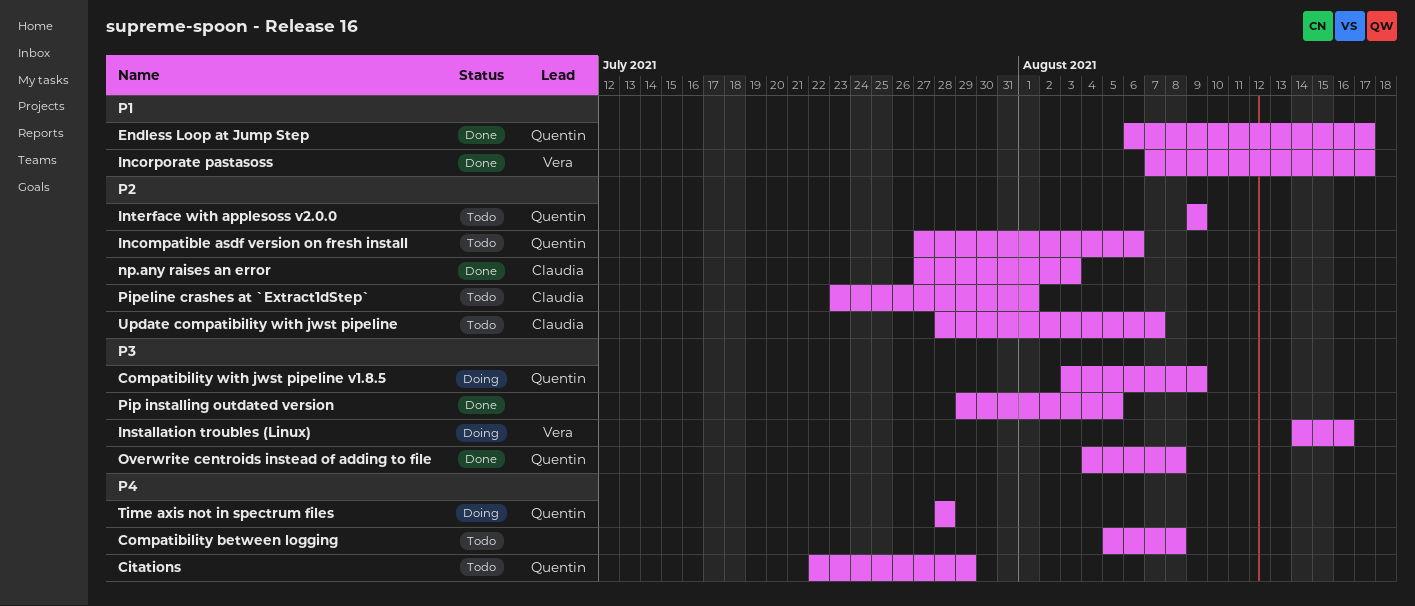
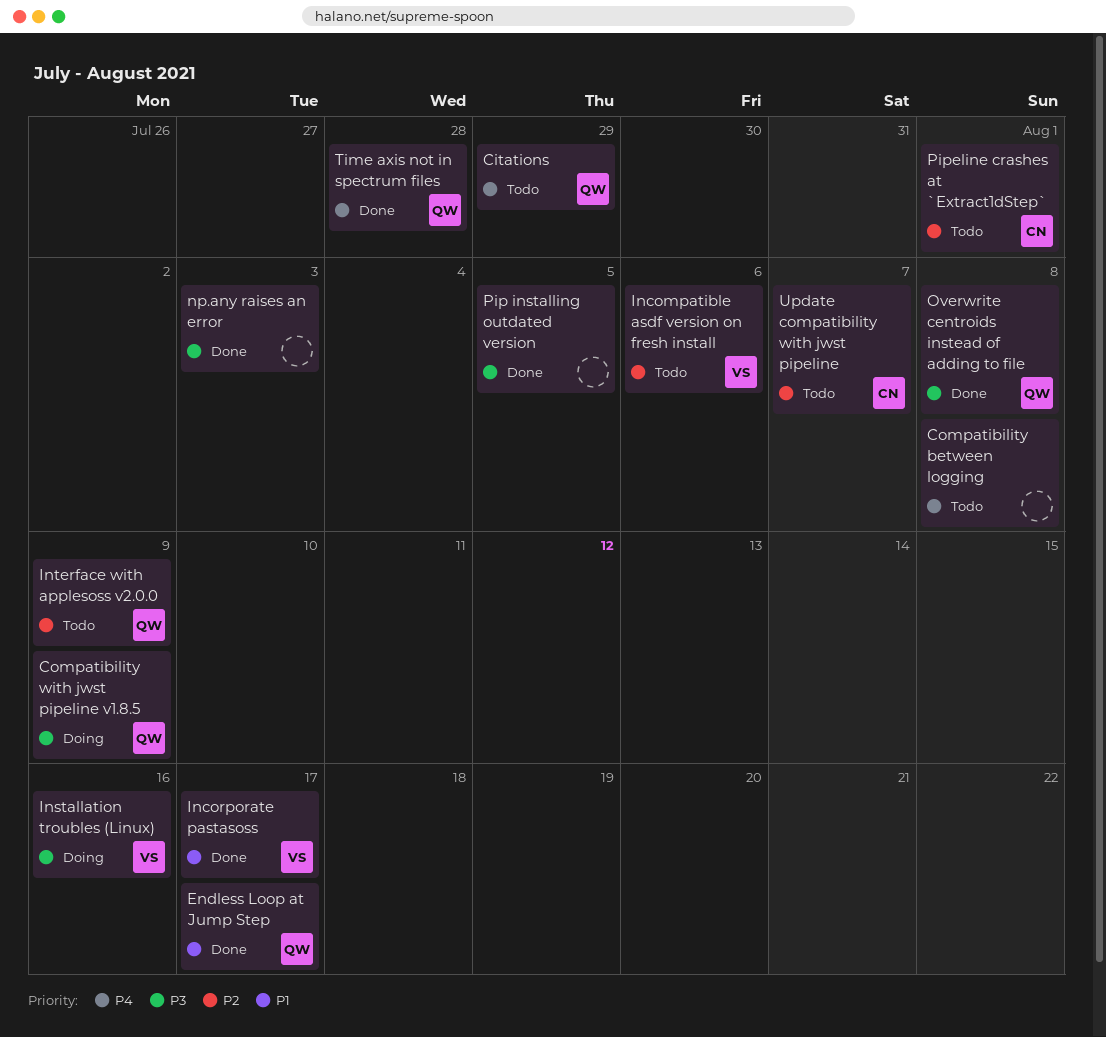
Incompatible asdf version on fresh install, owner: Quentin -> Vera
np.any raises an error, owner: Claudia -> none
np.any raises an error, priority: P2 -> P3
Time axis not in spectrum files, status: Doing -> Done

